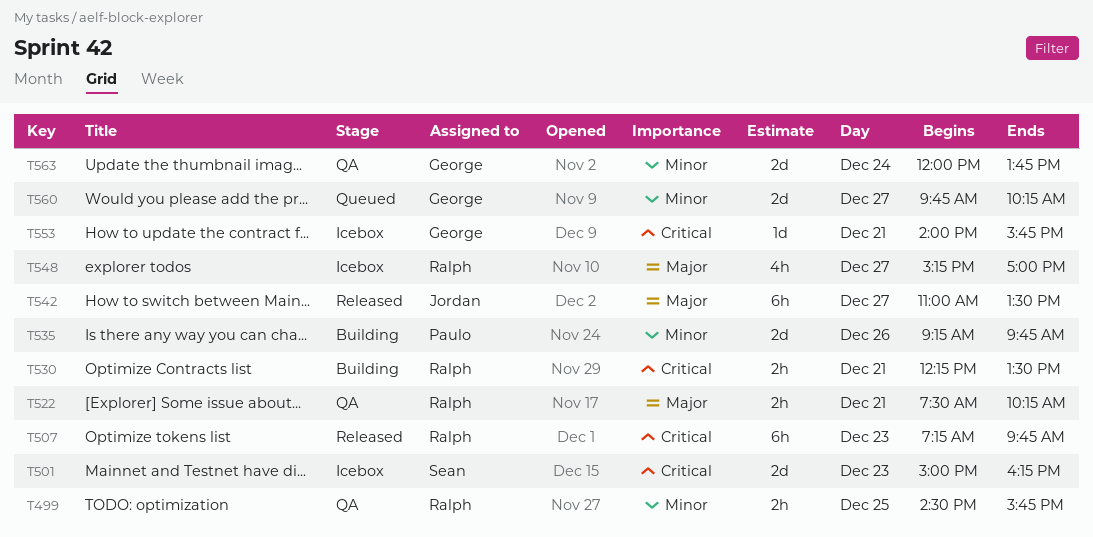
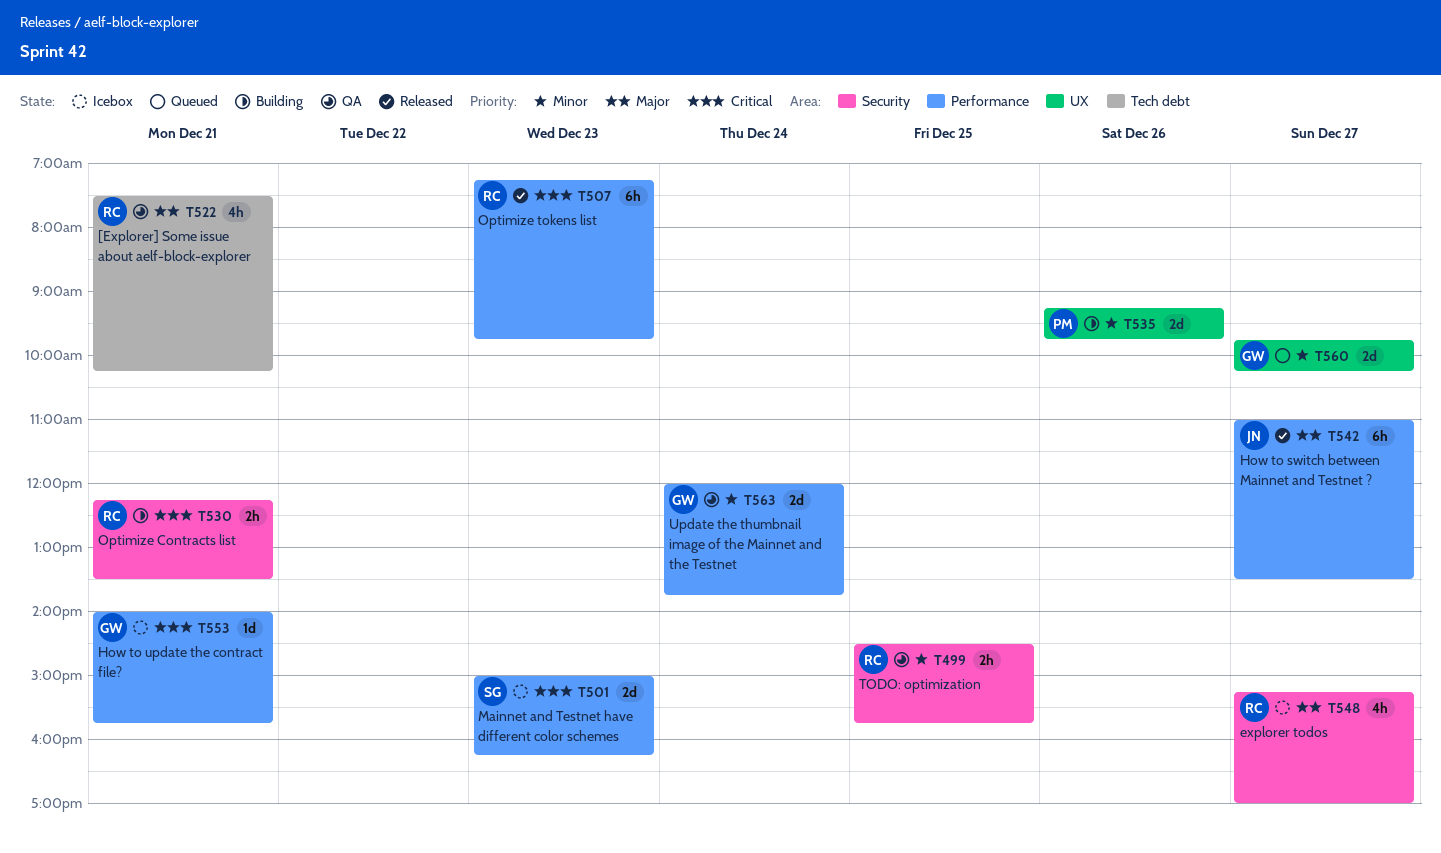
T522, estimate: 2h -> 4h

